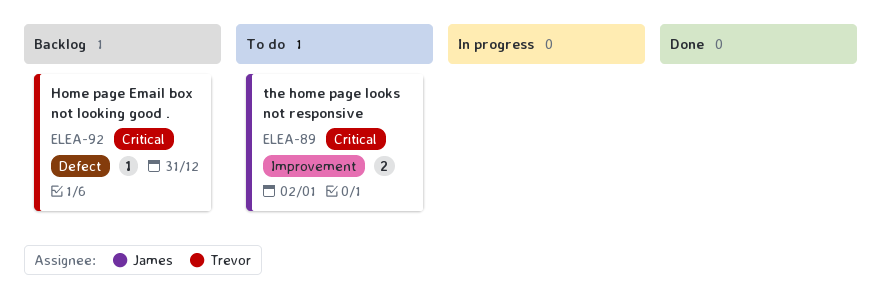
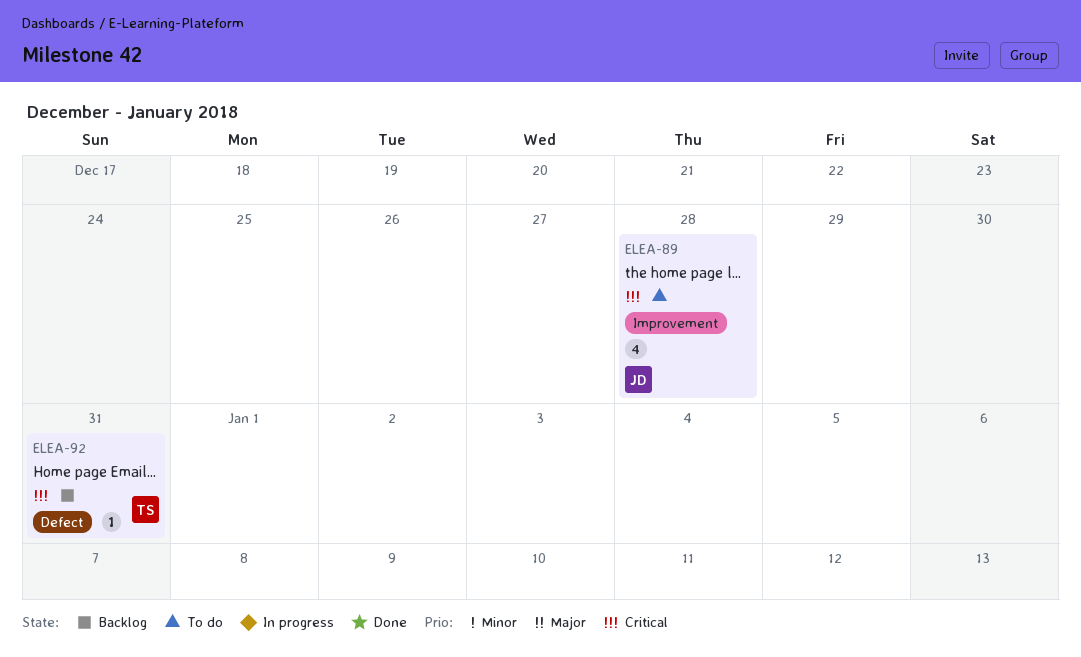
ELEA-89, estimate: 2 -> 4
ELEA-89, due: Jan 2 -> Dec 28

